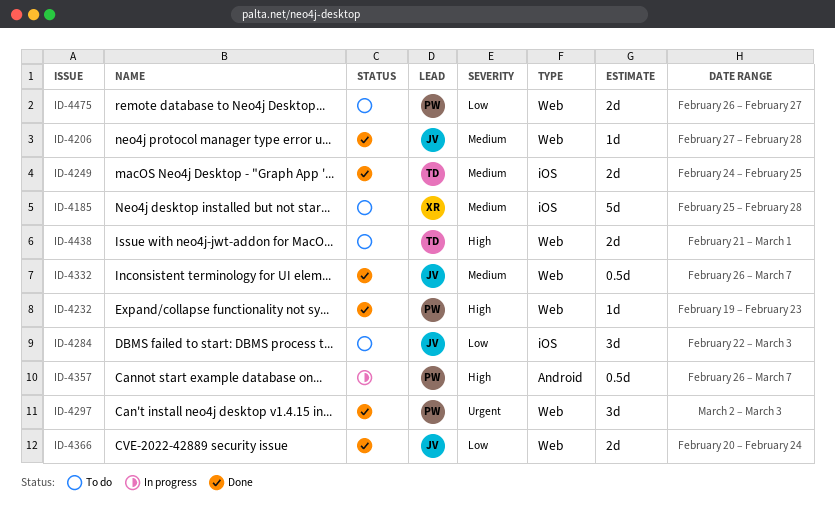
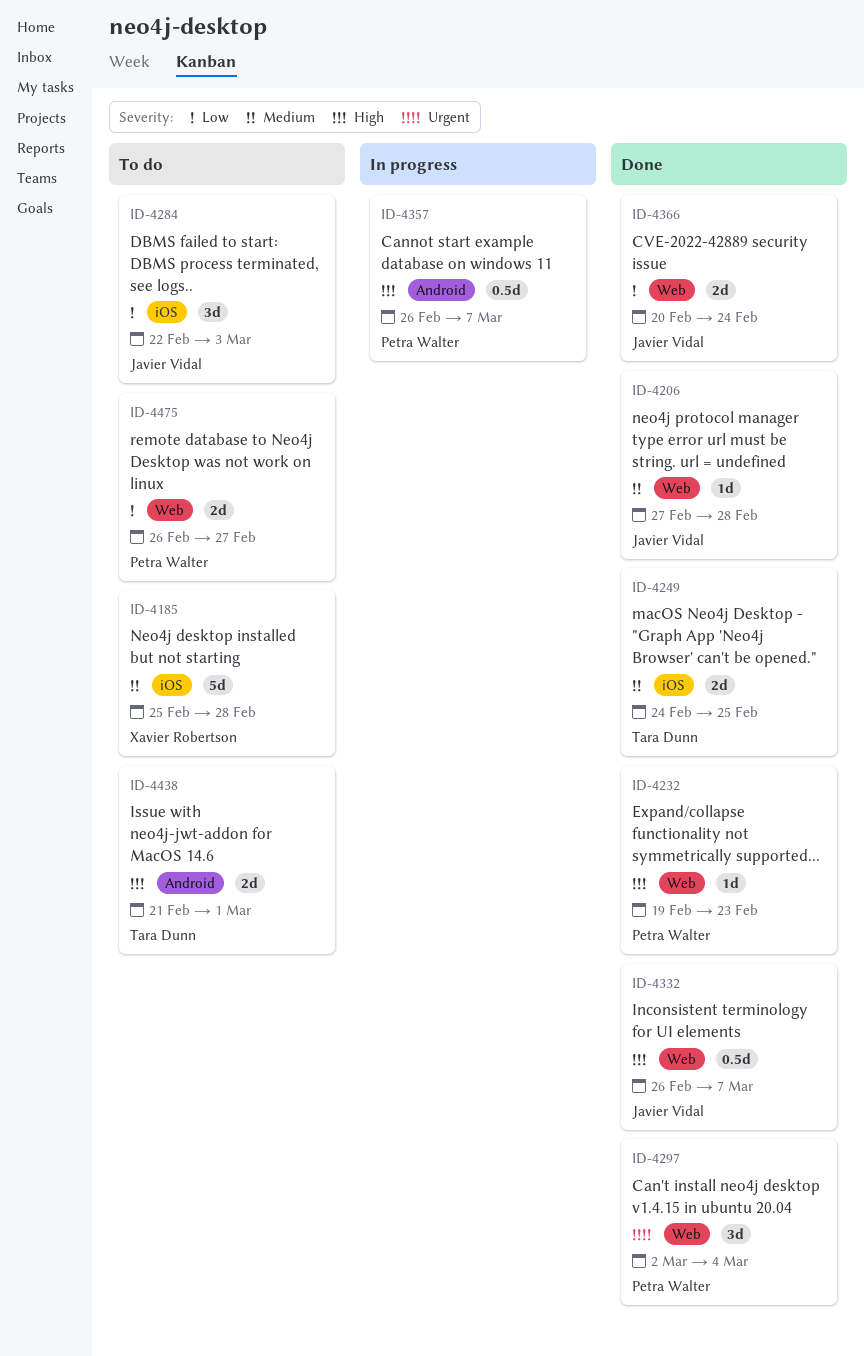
ID-4297, due: Mar 3 -> Mar 4
ID-4332, priority: Medium -> High
ID-4438, label: Web -> Android

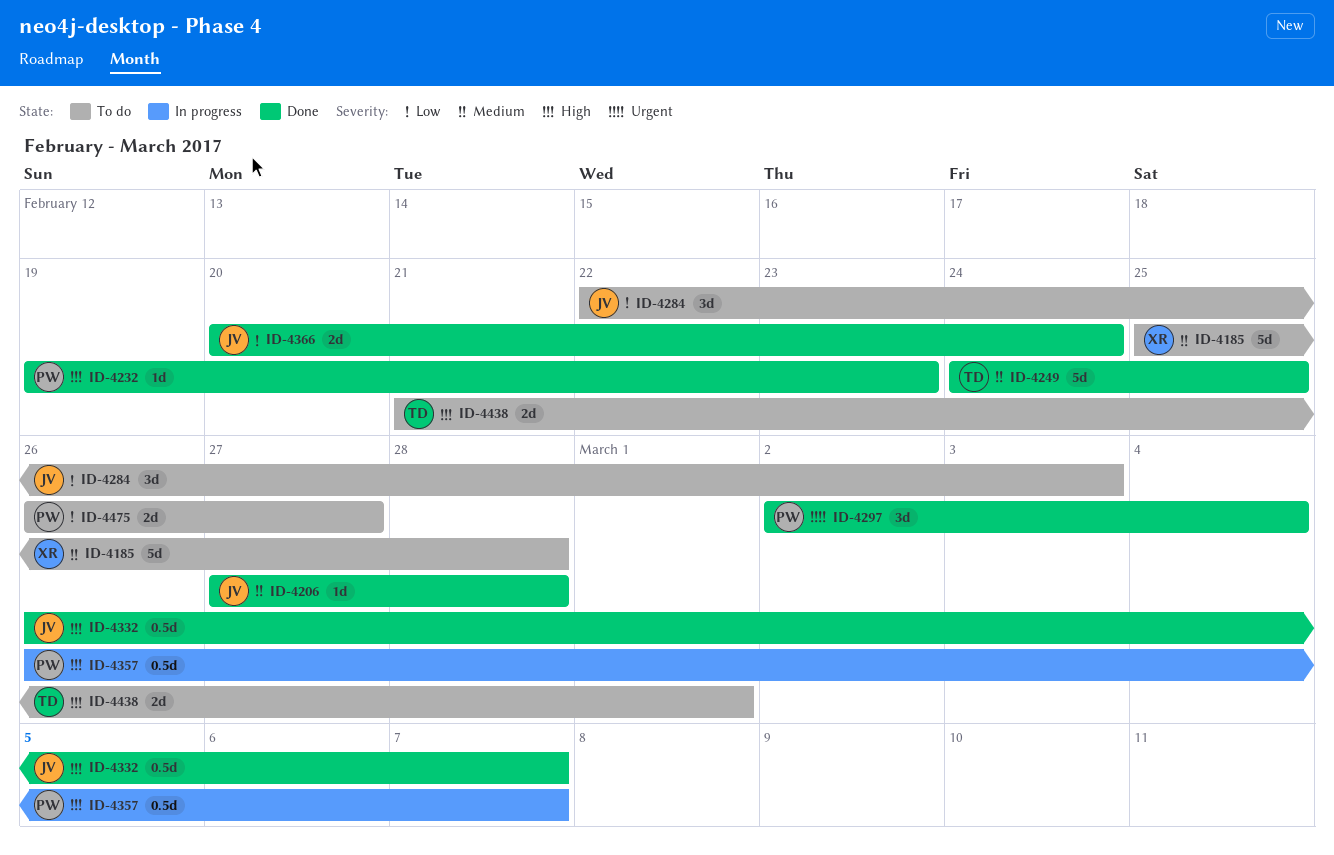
ID-4249, estimate: 2d -> 5d

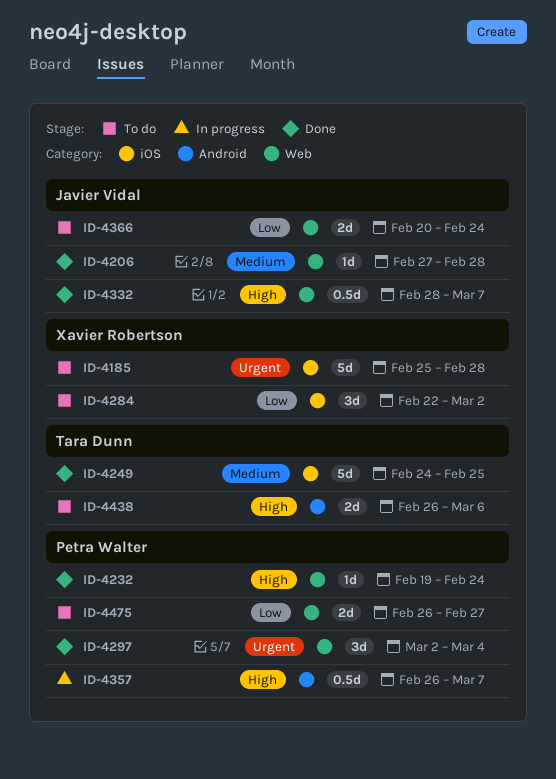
ID-4185, priority: Medium -> Urgent
ID-4232, due: Feb 23 -> Feb 24
ID-4284, owner: Javier Vidal -> Xavier Robertson
ID-4284, due: Mar 3 -> Mar 2
ID-4332, start: Feb 26 -> Feb 28
ID-4366, status: Done -> To do
ID-4438, start: Feb 21 -> Feb 26
ID-4438, due: Mar 1 -> Mar 6

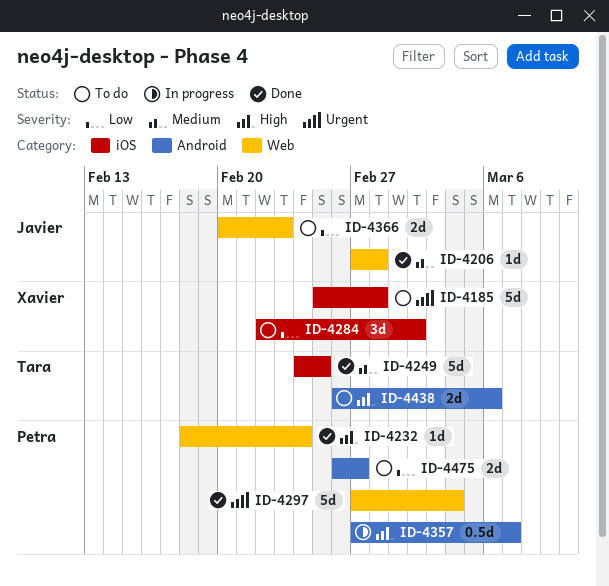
ID-4232, start: Feb 19 -> Feb 18
ID-4297, estimate: 3d -> 5d
ID-4297, start: Mar 2 -> Feb 27
ID-4332: present -> none
ID-4357, start: Feb 26 -> Feb 27
ID-4366, due: Feb 24 -> Feb 23
ID-4475, label: Web -> Android

